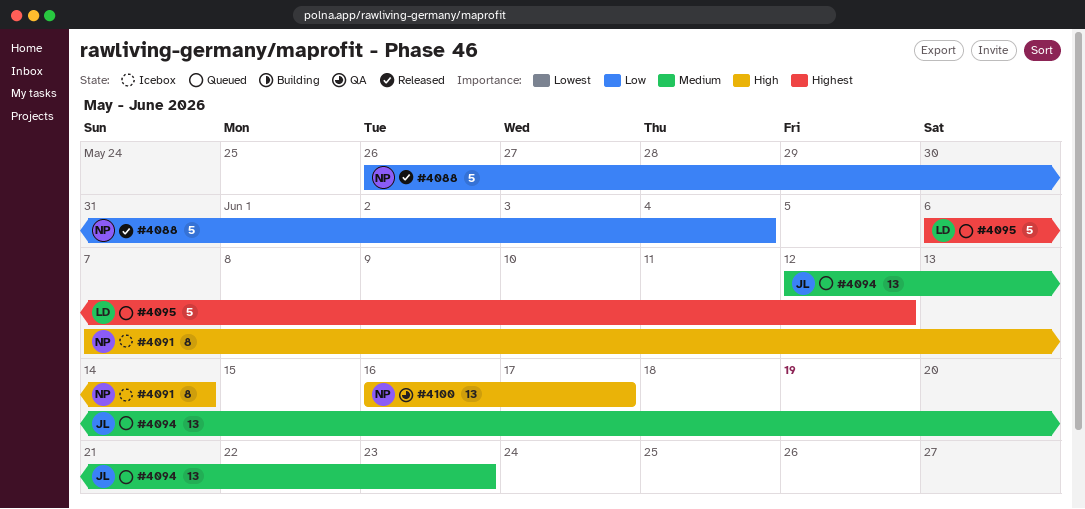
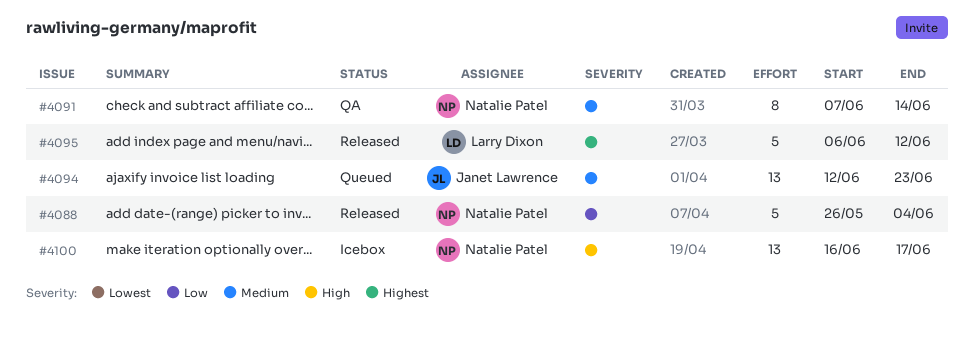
#4091, status: Icebox -> QA
#4091, priority: High -> Medium
#4095, status: Queued -> Released
#4100, status: QA -> Icebox

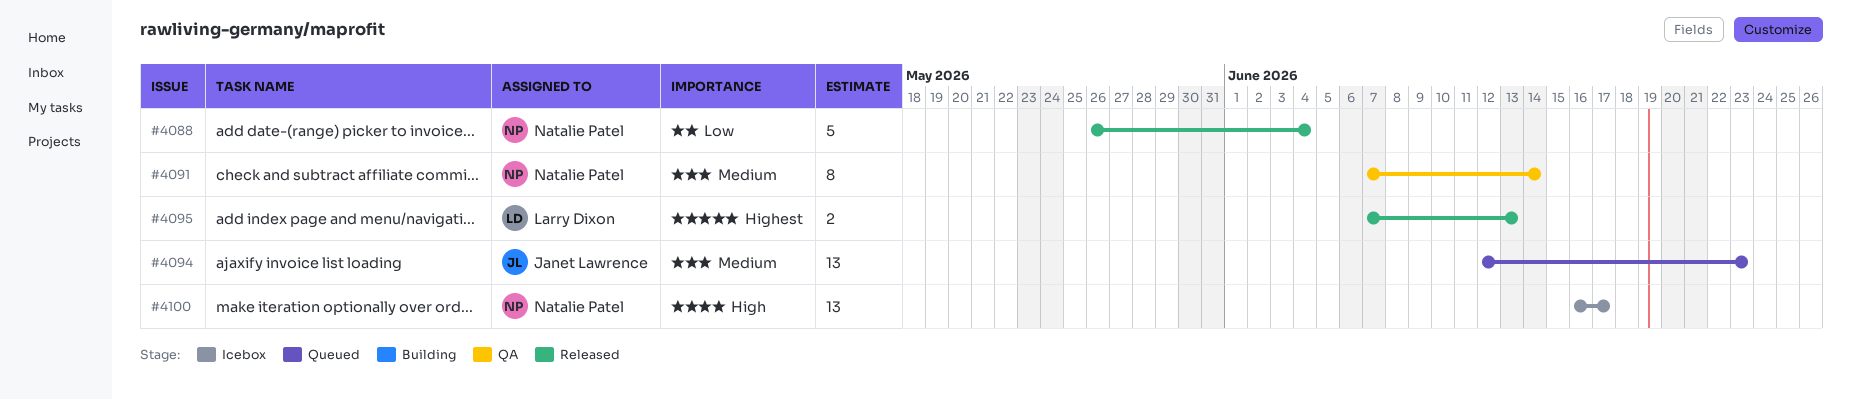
#4095, estimate: 5 -> 2
#4095, start: Jun 6 -> Jun 7
#4095, due: Jun 12 -> Jun 13

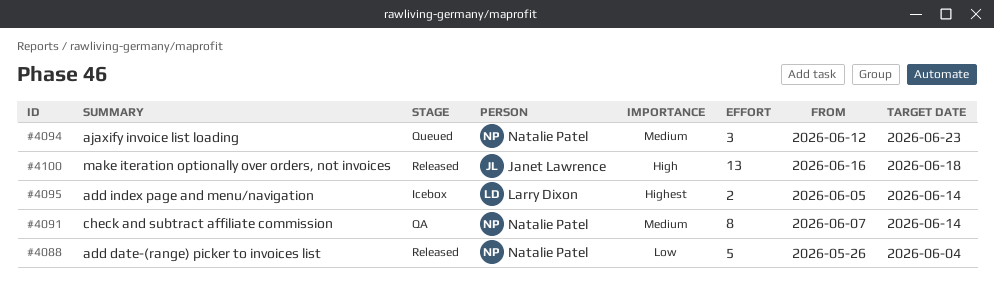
#4094, owner: Janet Lawrence -> Natalie Patel
#4094, estimate: 13 -> 3
#4095, status: Released -> Icebox
#4095, start: Jun 7 -> Jun 5
#4095, due: Jun 13 -> Jun 14
#4100, status: Icebox -> Released
#4100, owner: Natalie Patel -> Janet Lawrence
#4100, due: Jun 17 -> Jun 18

